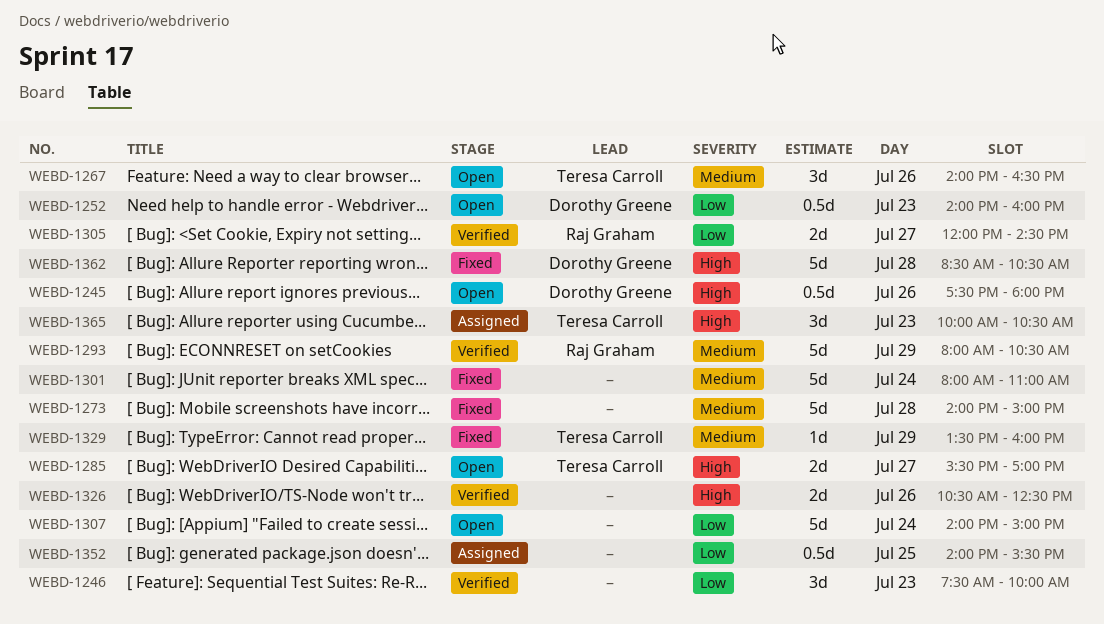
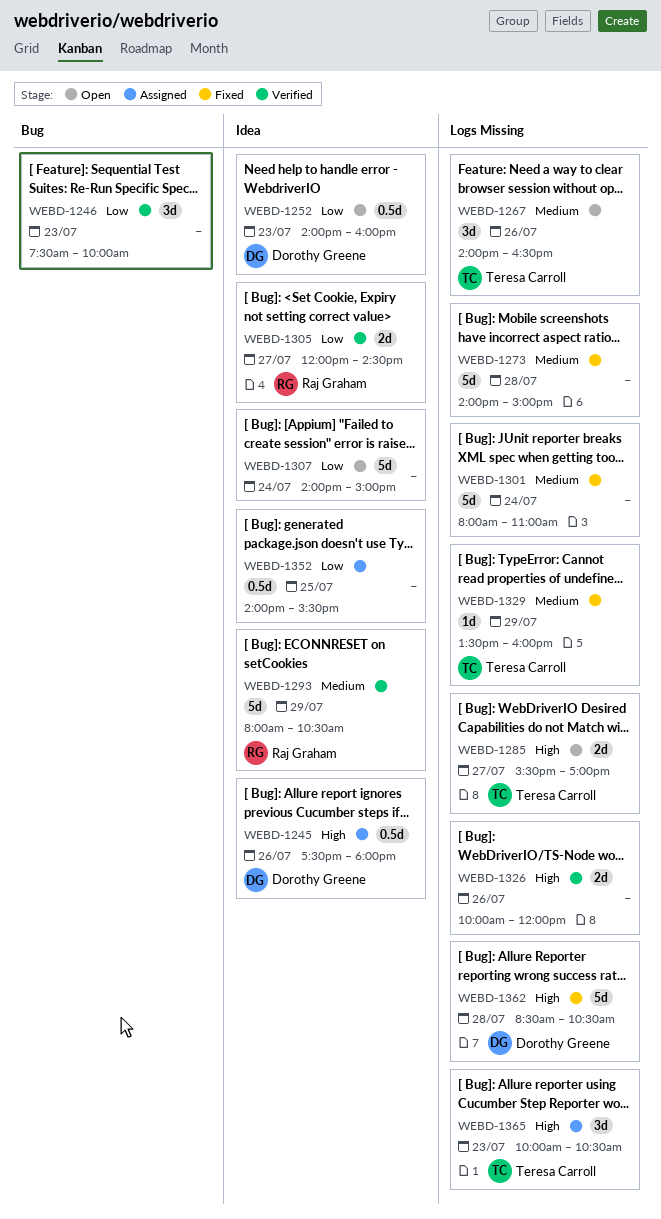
WEBD-1245, status: Open -> Assigned
WEBD-1326, begins: 10:30 -> 10:00
WEBD-1326, ends: 12:30 -> 12:00

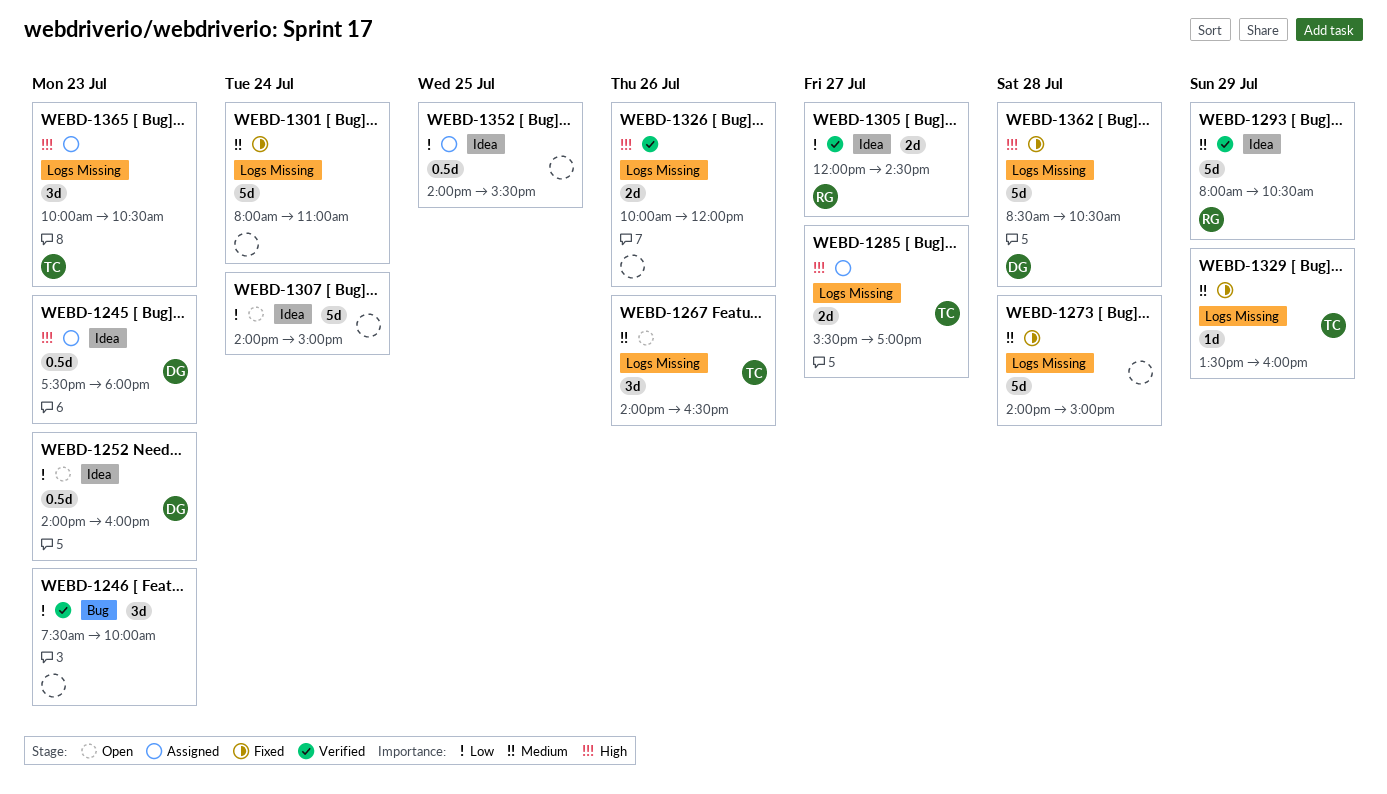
WEBD-1245, day: Jul 26 -> Jul 23
WEBD-1285, status: Open -> Assigned

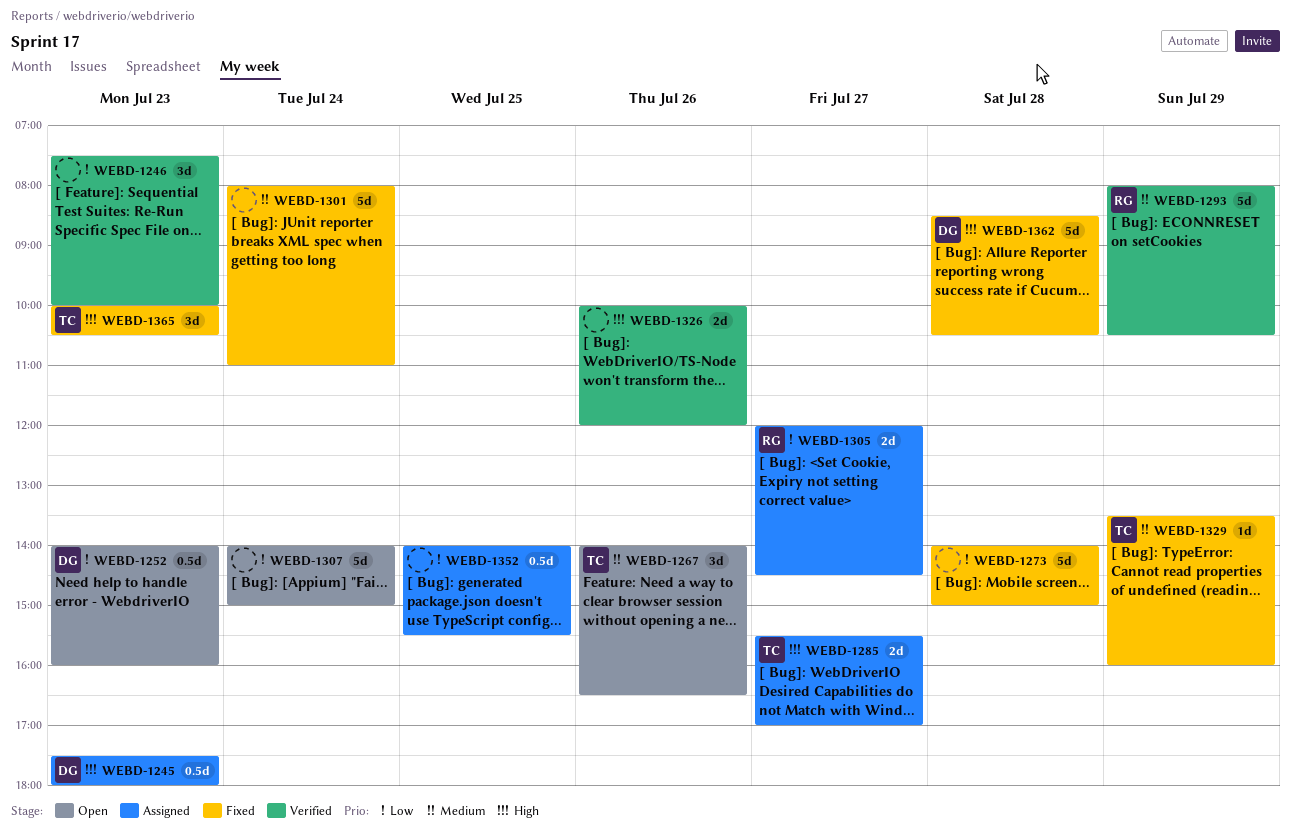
WEBD-1273, priority: Medium -> Low
WEBD-1305, status: Verified -> Assigned
WEBD-1365, status: Assigned -> Fixed

